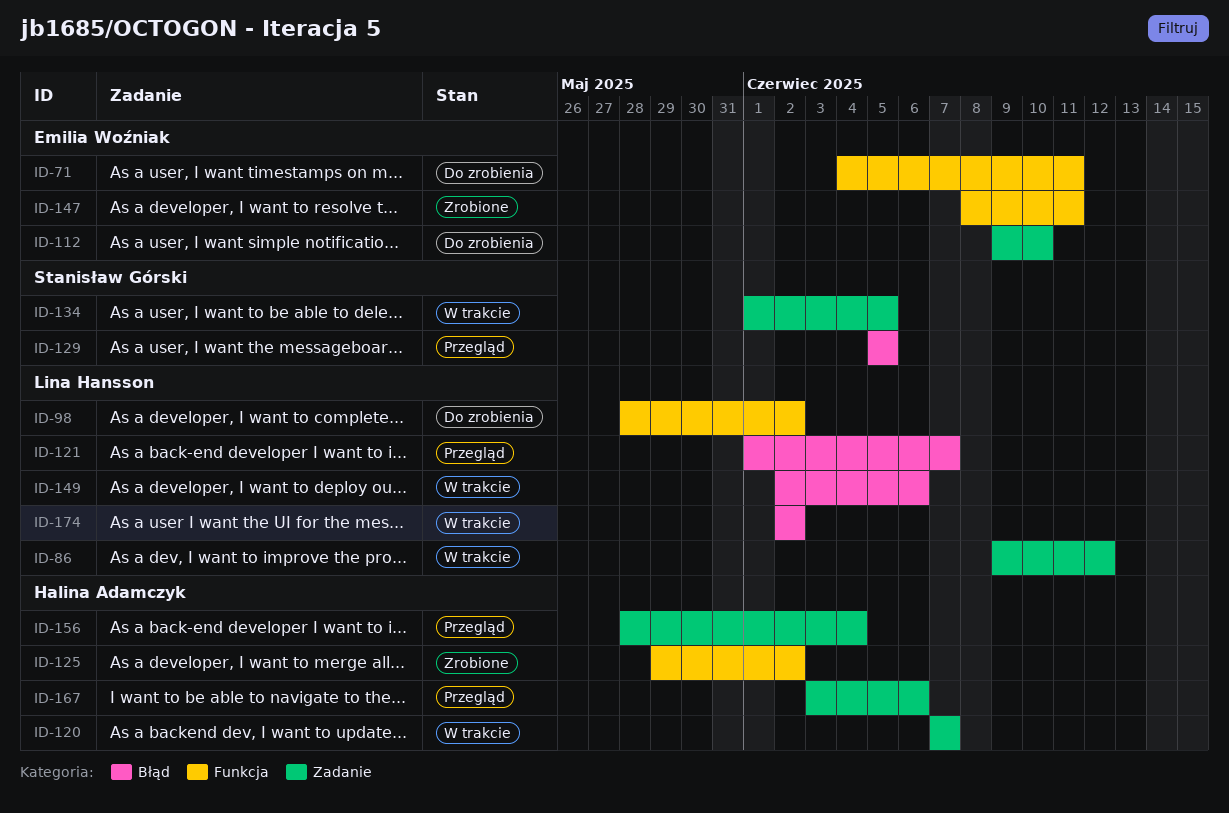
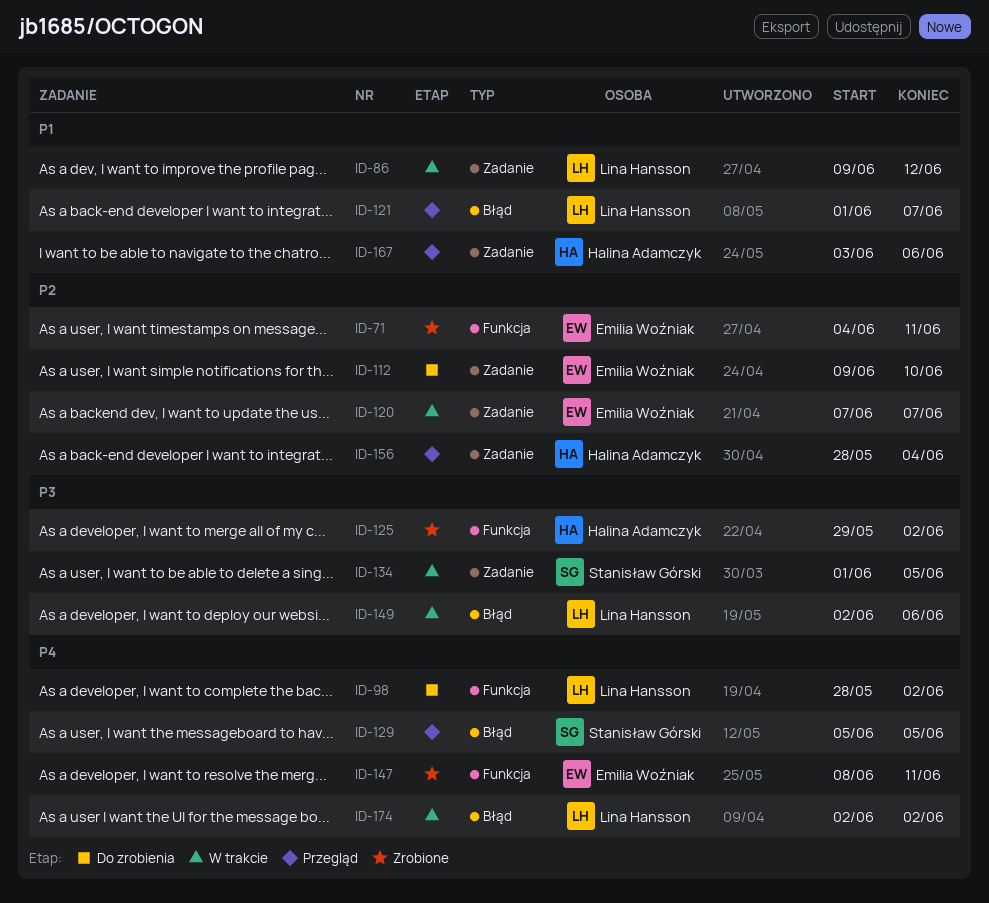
ID-71, status: Do zrobienia -> Zrobione
ID-120, owner: Halina Adamczyk -> Emilia Woźniak

